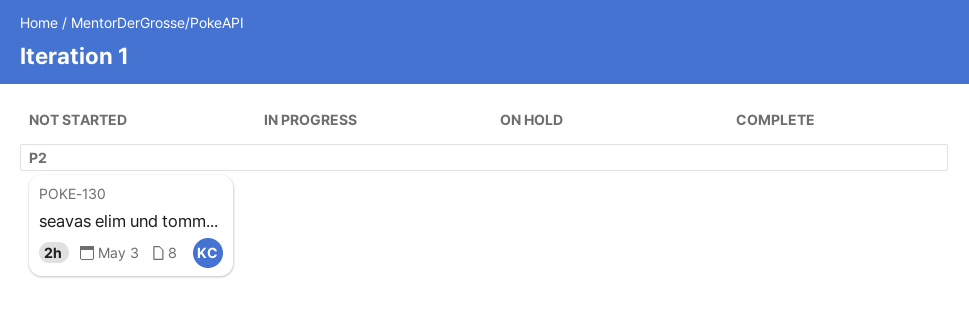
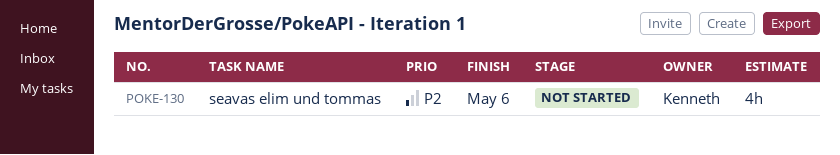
POKE-130, estimate: 2h -> 4h
POKE-130, due: May 3 -> May 6

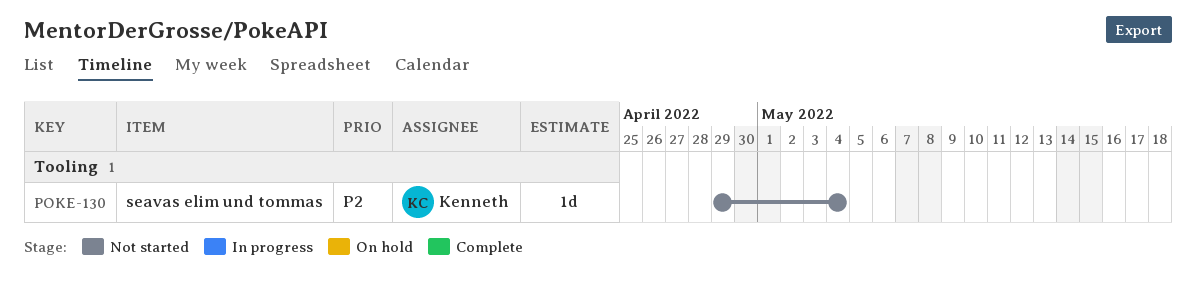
POKE-130, estimate: 4h -> 1d
POKE-130, due: May 6 -> May 4

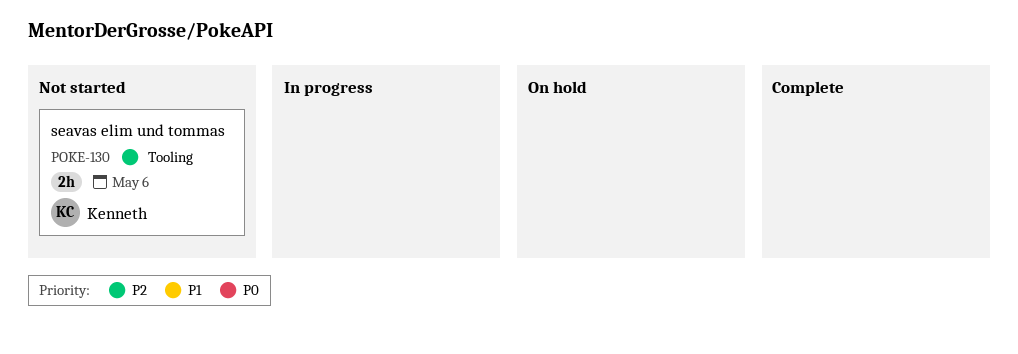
POKE-130, estimate: 1d -> 2h
POKE-130, due: May 4 -> May 6

